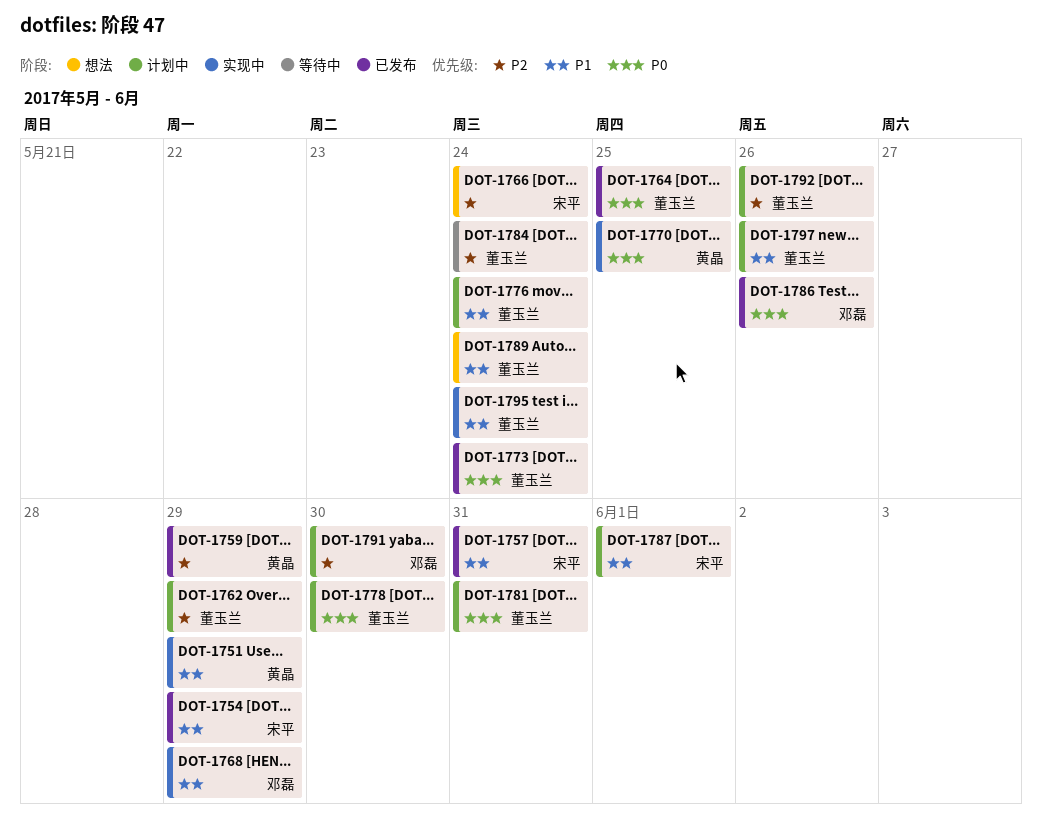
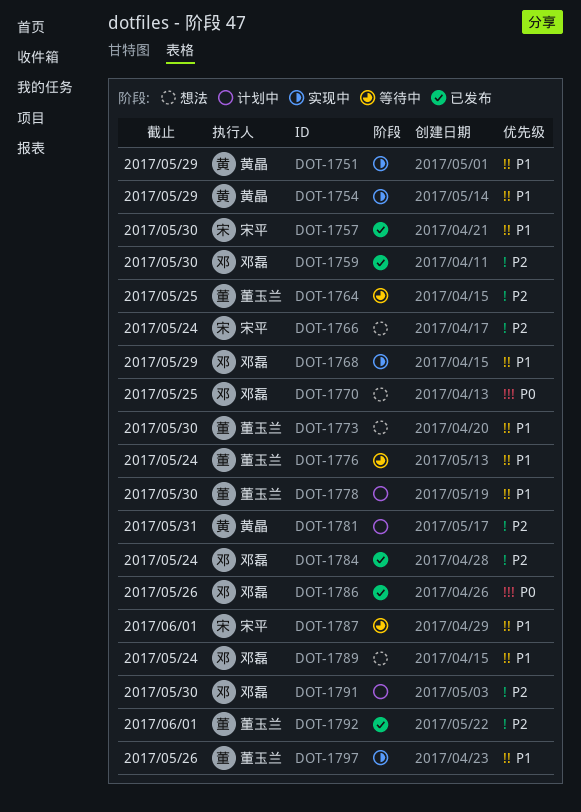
DOT-1754, status: 已发布 -> 实现中
DOT-1754, owner: 宋平 -> 黄晶
DOT-1757, due: May 31 -> May 30
DOT-1759, owner: 黄晶 -> 邓磊
DOT-1759, due: May 29 -> May 30
DOT-1762: present -> none
DOT-1764, status: 已发布 -> 等待中
DOT-1764, priority: P0 -> P2
DOT-1770, status: 实现中 -> 想法
DOT-1770, owner: 黄晶 -> 邓磊
DOT-1773, status: 已发布 -> 想法
DOT-1773, priority: P0 -> P1
DOT-1773, due: May 24 -> May 30
DOT-1776, status: 计划中 -> 等待中
DOT-1778, priority: P0 -> P1
DOT-1781, owner: 董玉兰 -> 黄晶
DOT-1781, priority: P0 -> P2
DOT-1784, status: 等待中 -> 已发布
DOT-1784, owner: 董玉兰 -> 邓磊
DOT-1787, status: 计划中 -> 等待中
DOT-1789, owner: 董玉兰 -> 邓磊
DOT-1792, status: 计划中 -> 已发布
DOT-1792, due: May 26 -> Jun 1
DOT-1795: present -> none
DOT-1797, status: 计划中 -> 实现中

